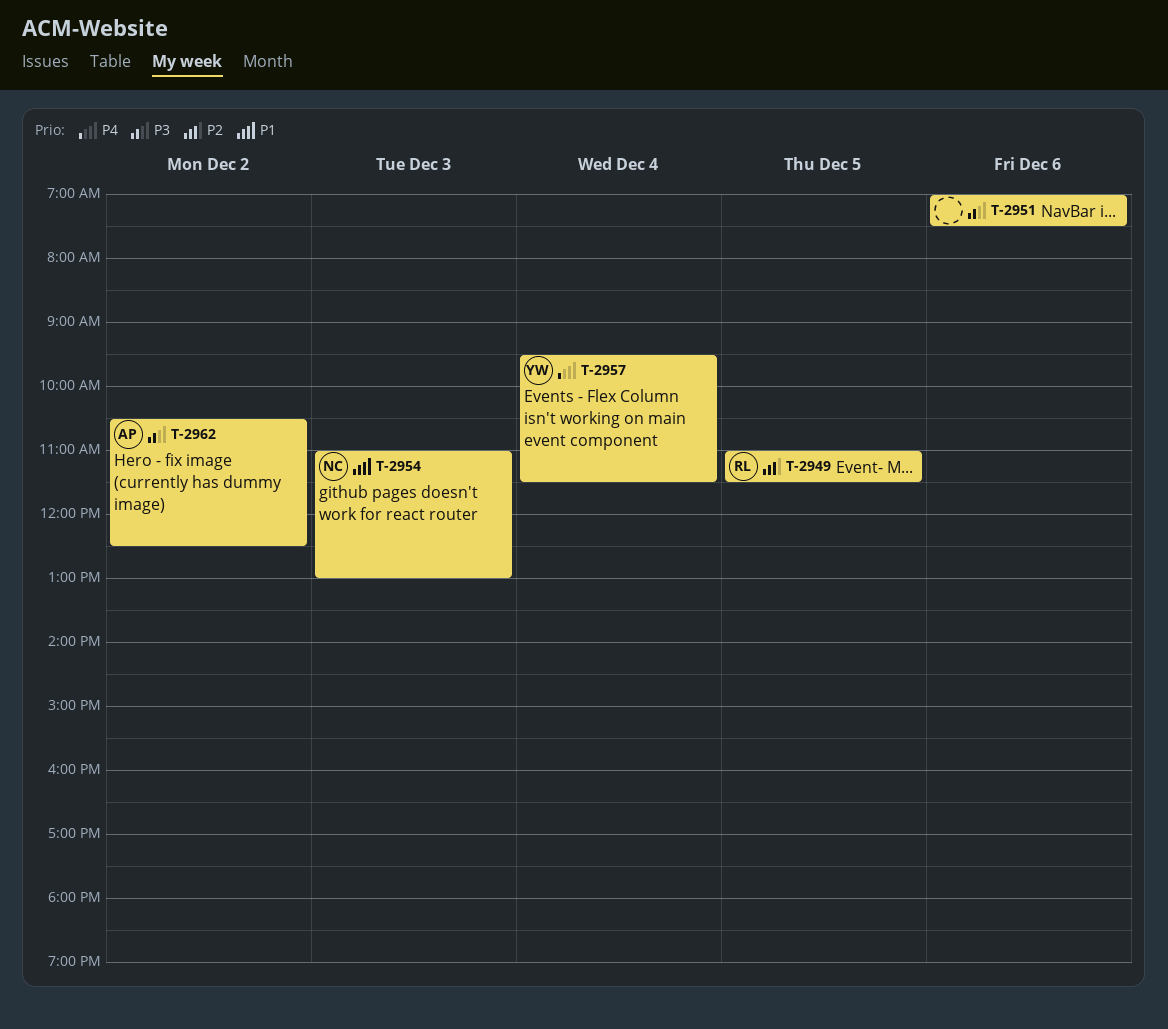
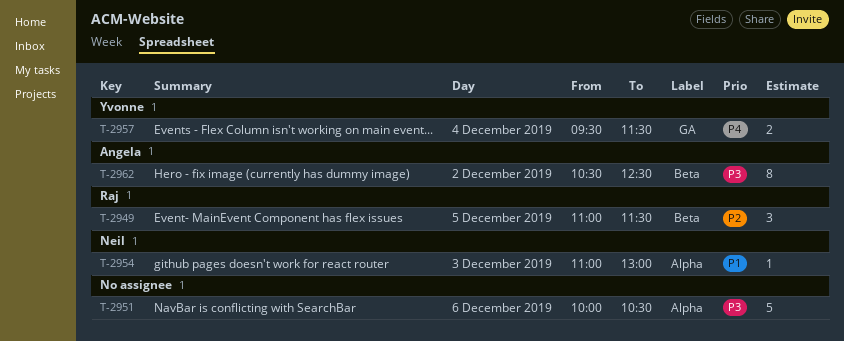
T-2951, begins: 07:00 -> 10:00
T-2951, ends: 07:30 -> 10:30

